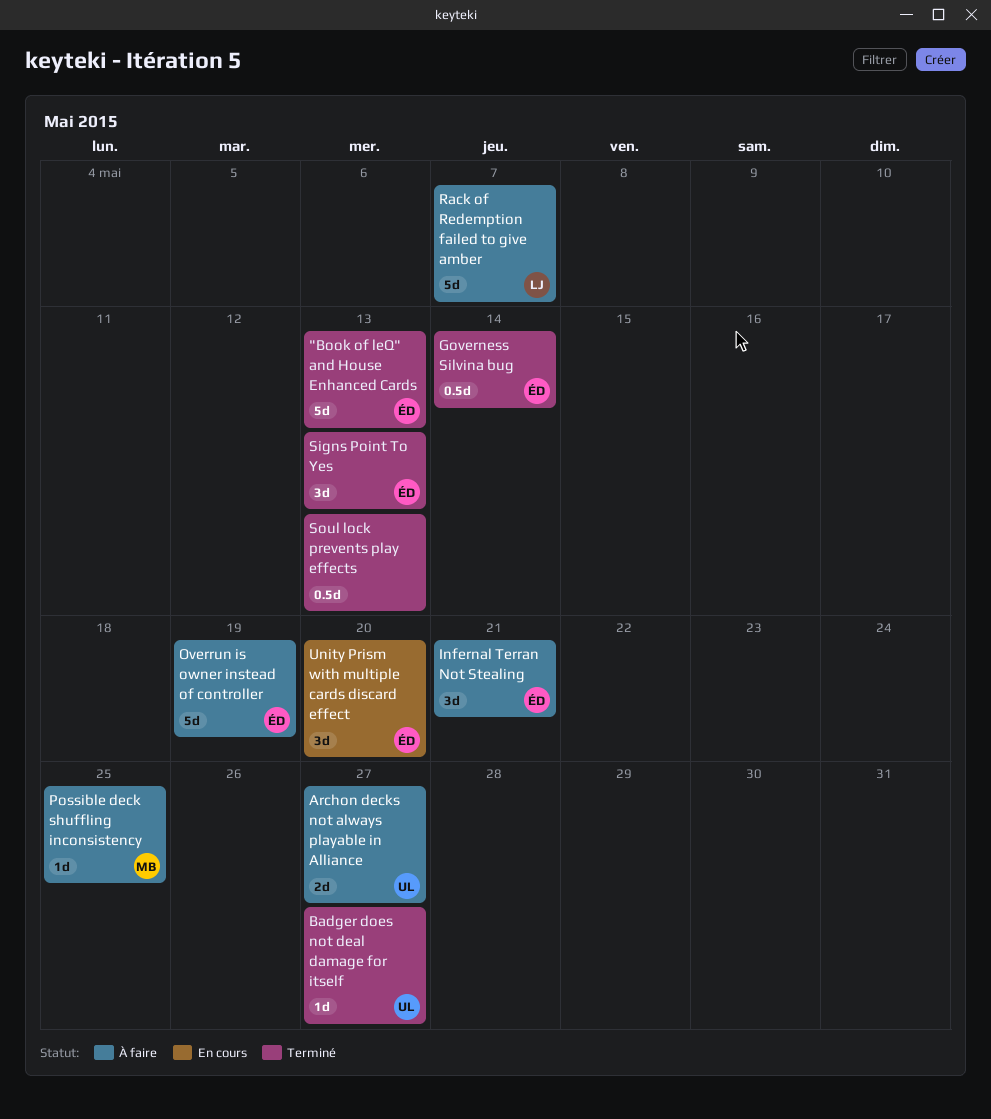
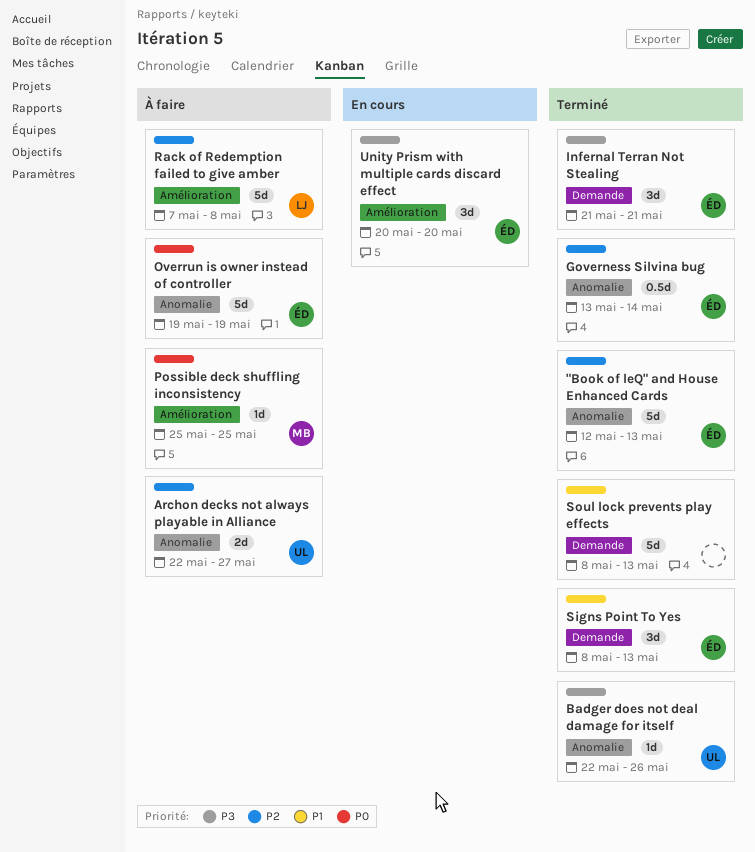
Badger does not deal damage for itself, due: May 27 -> May 26
Infernal Terran Not Stealing, status: À faire -> Terminé
Rack of Redemption failed to give amber, due: May 7 -> May 8
Soul lock prevents play effects, estimate: 0.5d -> 5d

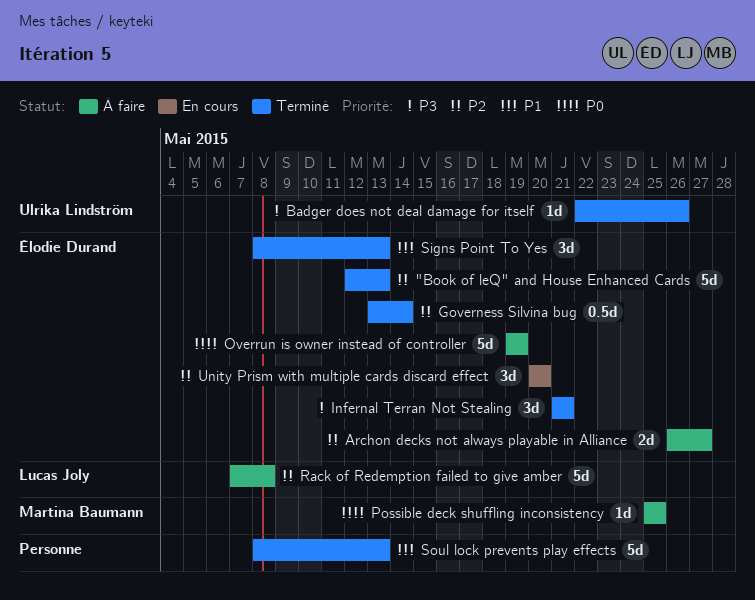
Archon decks not always playable in Alliance, owner: Ulrika Lindström -> Élodie Durand
Archon decks not always playable in Alliance, start: May 22 -> May 26
Unity Prism with multiple cards discard effect, priority: P3 -> P2

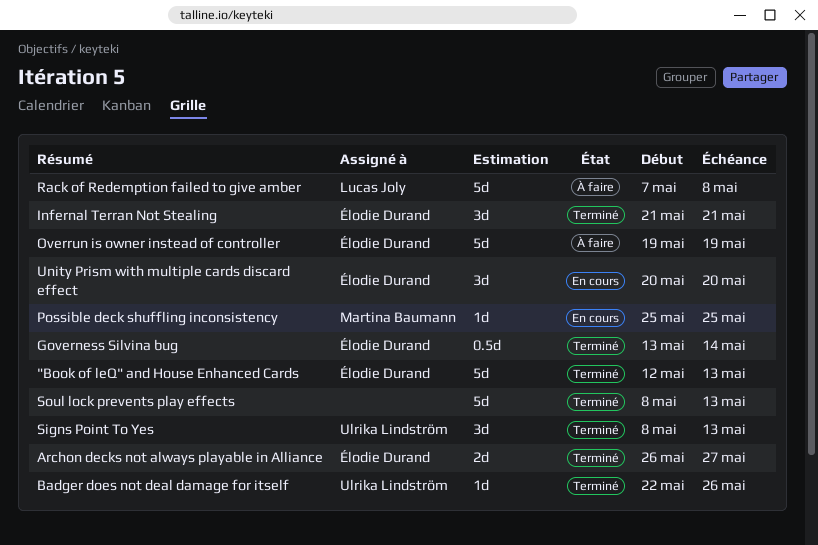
Archon decks not always playable in Alliance, status: À faire -> Terminé
Possible deck shuffling inconsistency, status: À faire -> En cours
Signs Point To Yes, owner: Élodie Durand -> Ulrika Lindström

